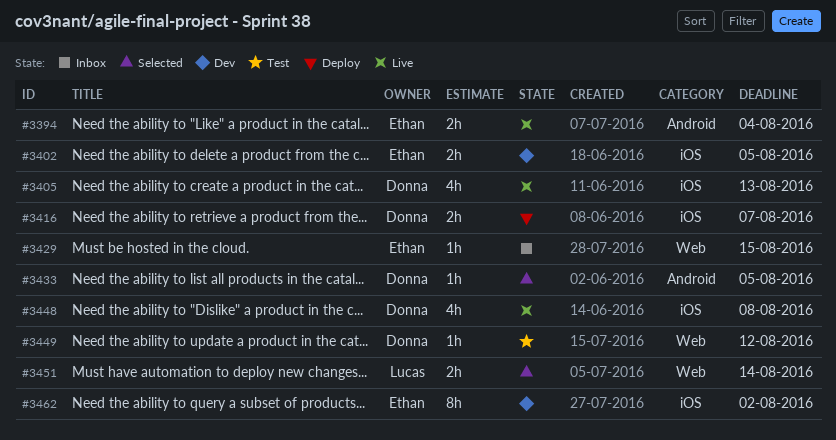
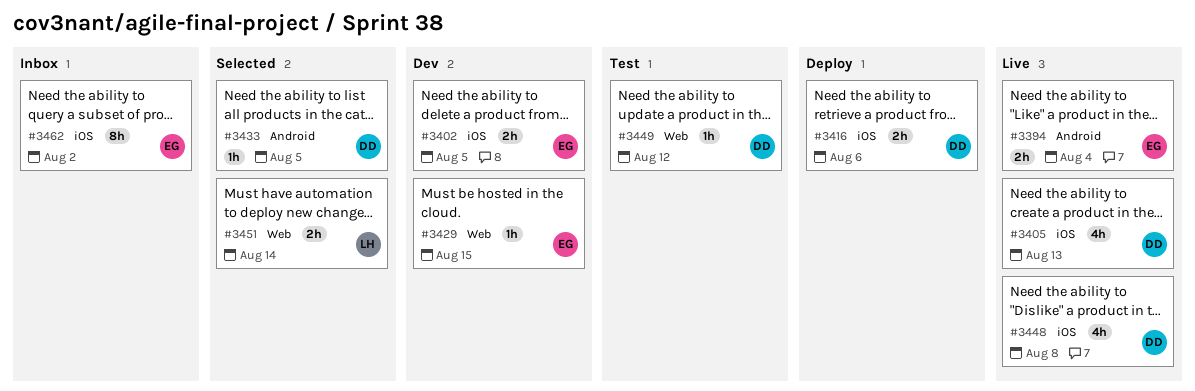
#3416, due: Aug 7 -> Aug 6
#3429, status: Inbox -> Dev
#3462, status: Dev -> Inbox

